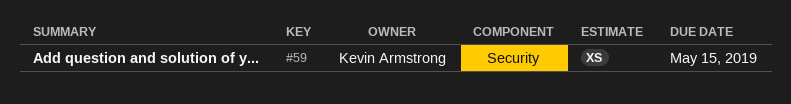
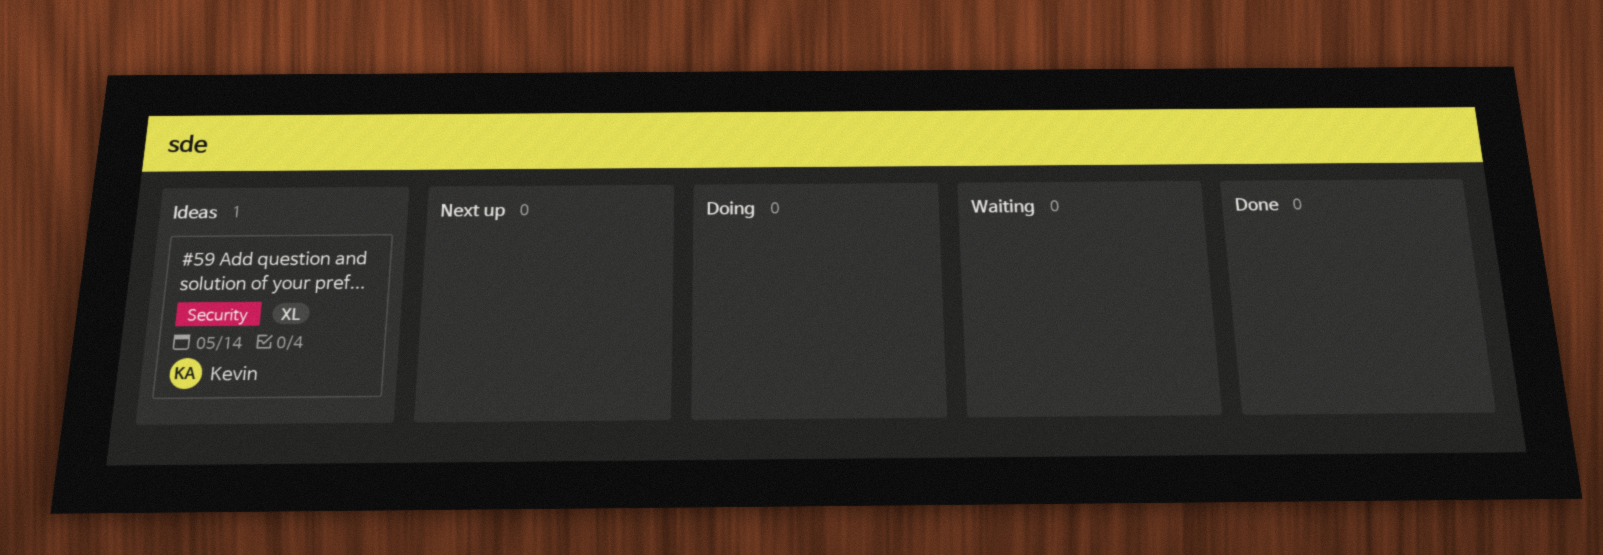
#59, estimate: XS -> XL
#59, due: May 15 -> May 14

